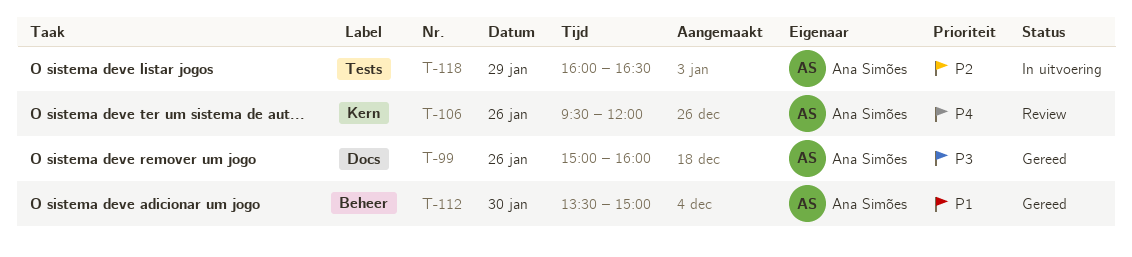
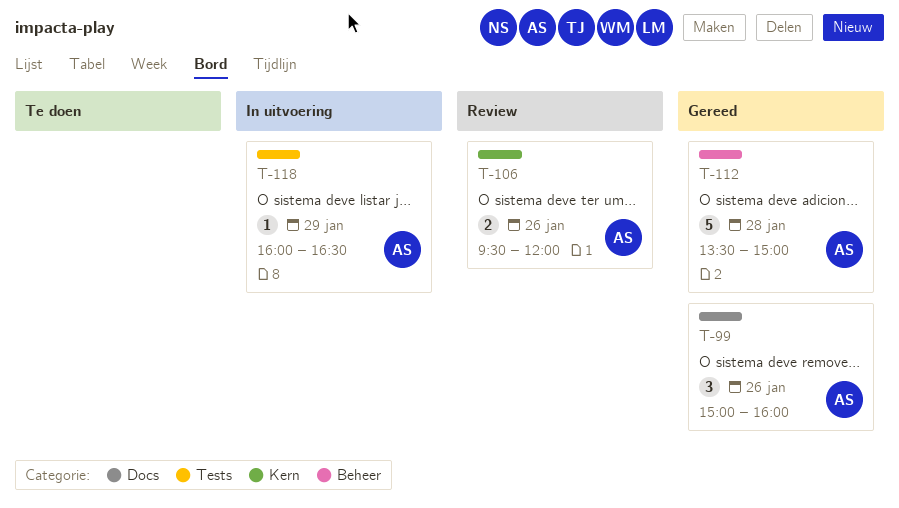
T-112, day: Jan 30 -> Jan 28

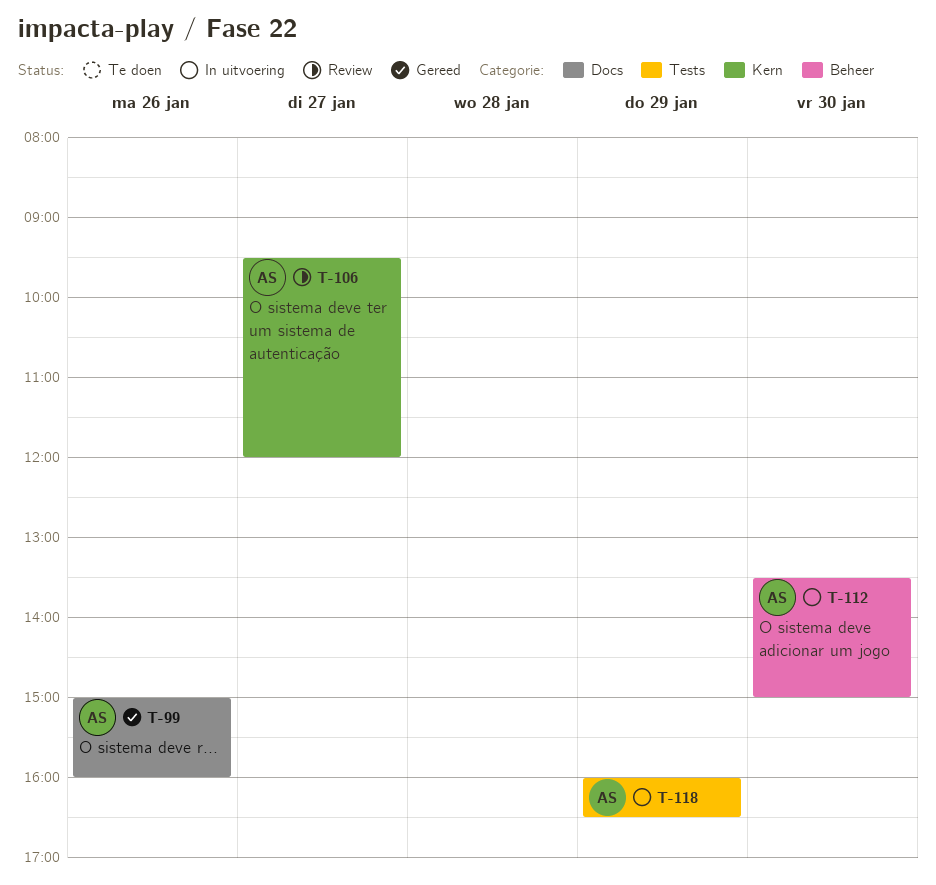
T-106, day: Jan 26 -> Jan 27
T-112, status: Gereed -> In uitvoering
T-112, day: Jan 28 -> Jan 30

